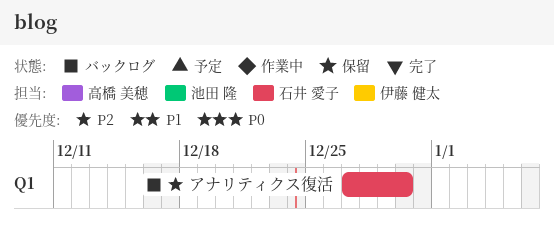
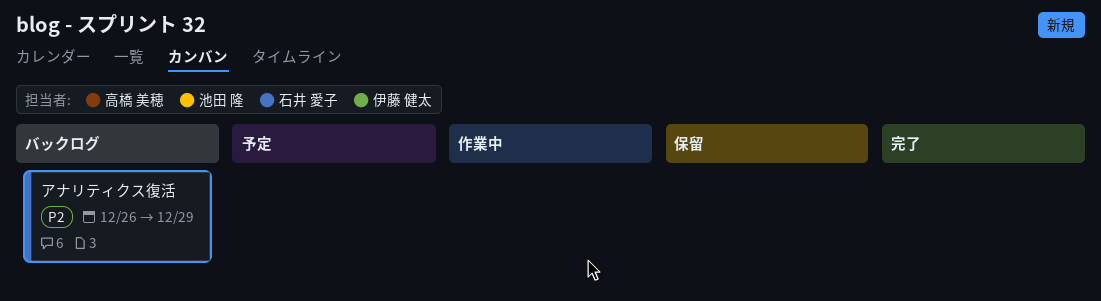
アナリティクス復活, start: Dec 27 -> Dec 26
アナリティクス復活, due: Dec 30 -> Dec 29

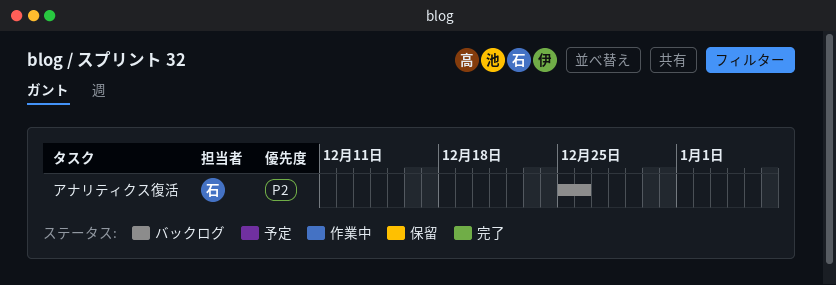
アナリティクス復活, start: Dec 26 -> Dec 25
アナリティクス復活, due: Dec 29 -> Dec 26

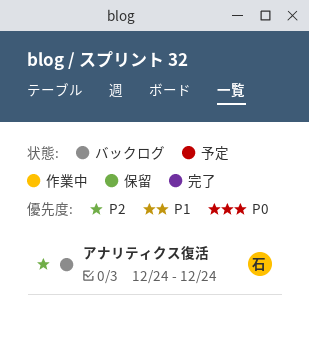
アナリティクス復活, start: Dec 25 -> Dec 24
アナリティクス復活, due: Dec 26 -> Dec 24

